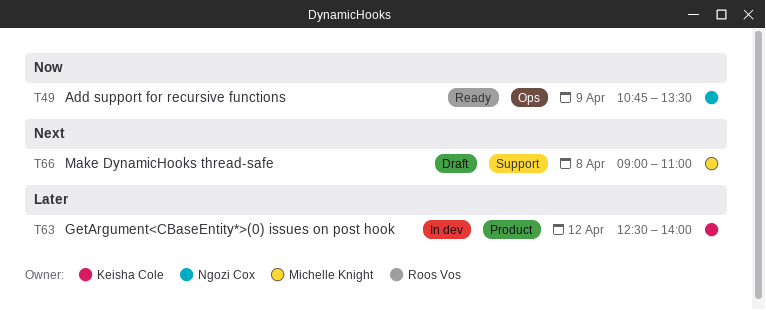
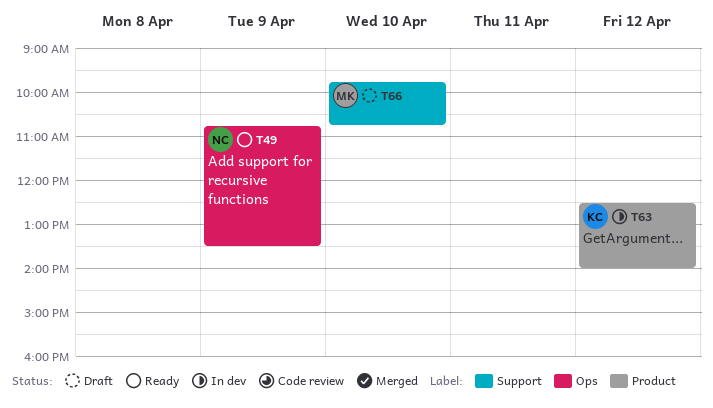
T66, day: Apr 8 -> Apr 10
T66, begins: 09:00 -> 09:45
T66, ends: 11:00 -> 10:45

